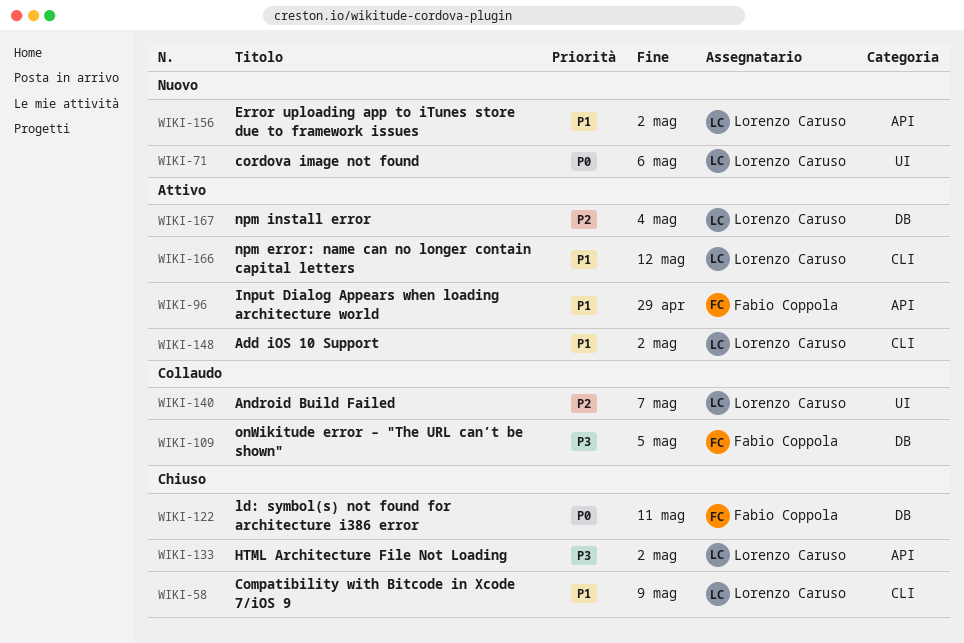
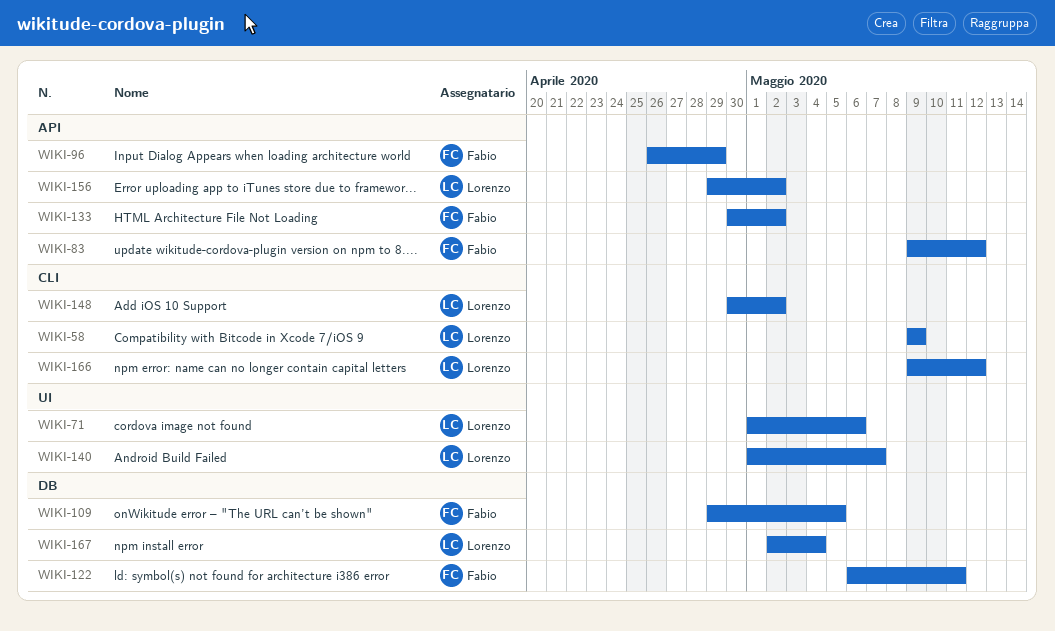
WIKI-83: none -> present
WIKI-133, owner: Lorenzo Caruso -> Fabio Coppola

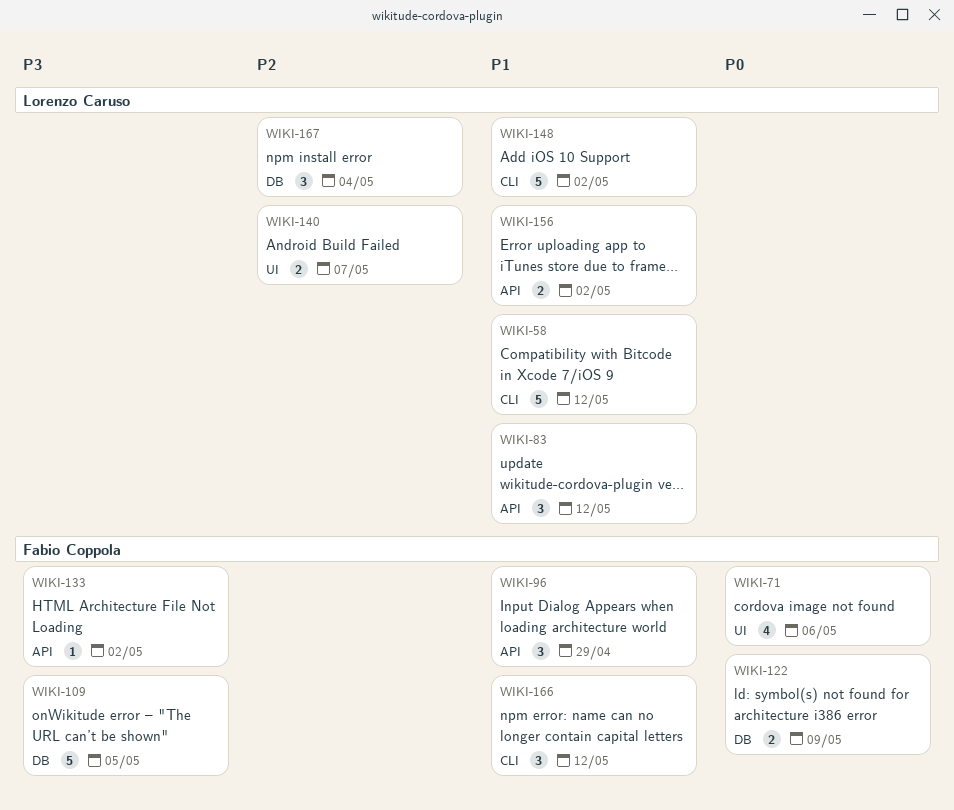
WIKI-58, due: May 9 -> May 12
WIKI-71, owner: Lorenzo Caruso -> Fabio Coppola
WIKI-83, owner: Fabio Coppola -> Lorenzo Caruso
WIKI-122, due: May 11 -> May 9
WIKI-166, owner: Lorenzo Caruso -> Fabio Coppola

